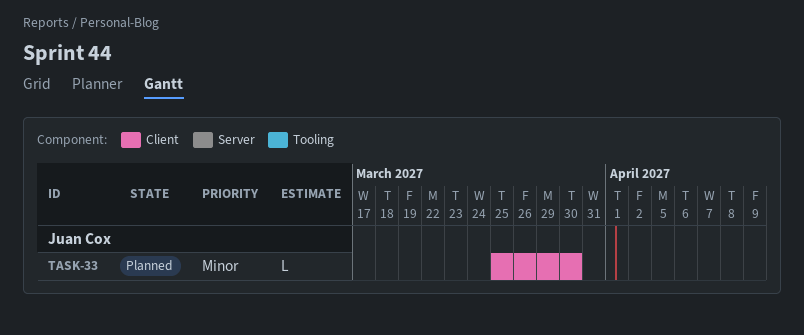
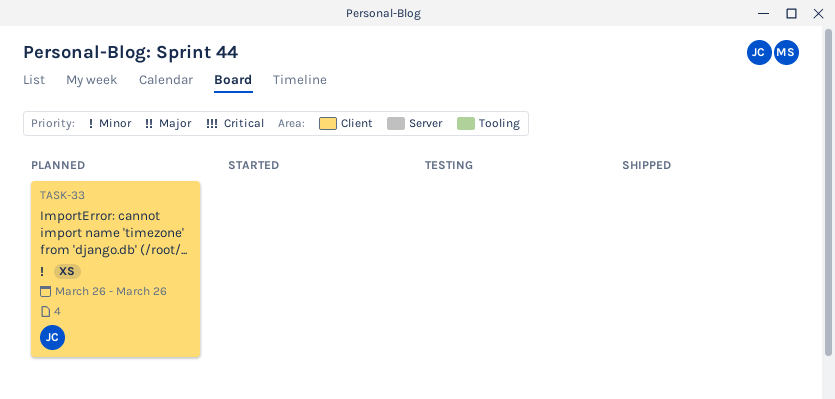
TASK-33, estimate: L -> XS
TASK-33, start: Mar 25 -> Mar 26
TASK-33, due: Mar 30 -> Mar 26

